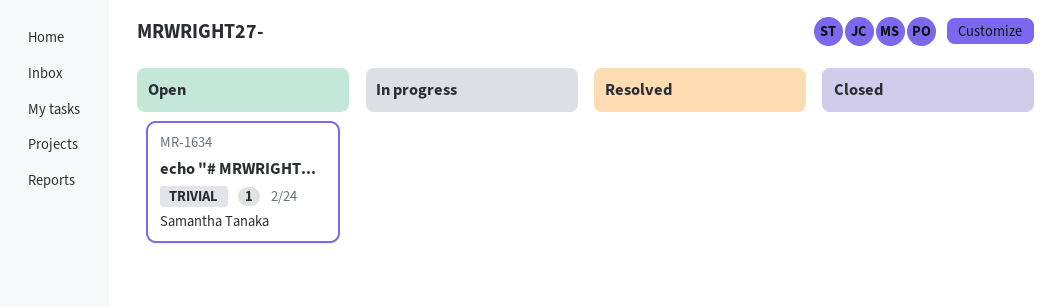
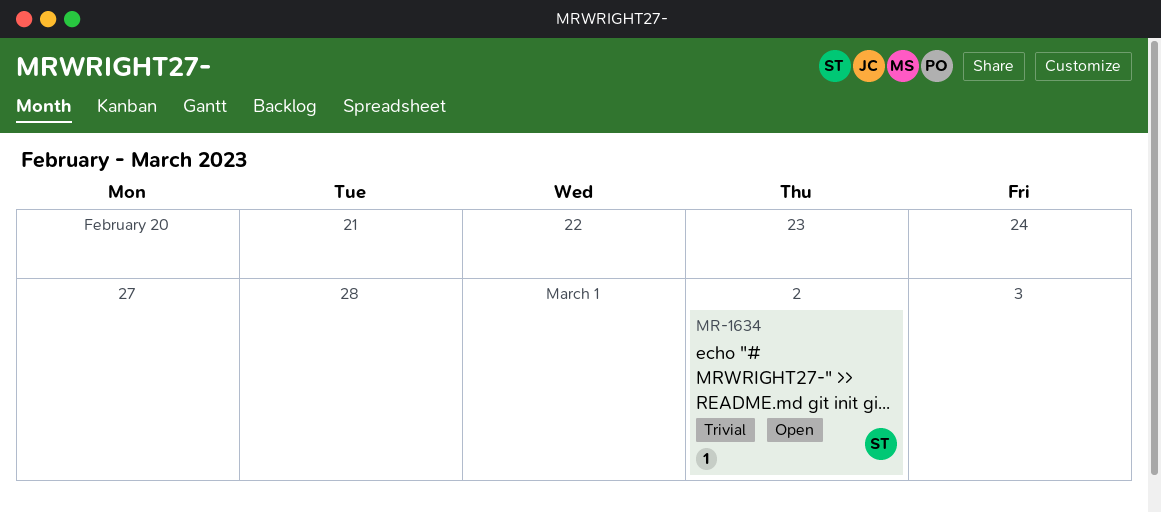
MR-1634, due: Feb 24 -> Mar 2

